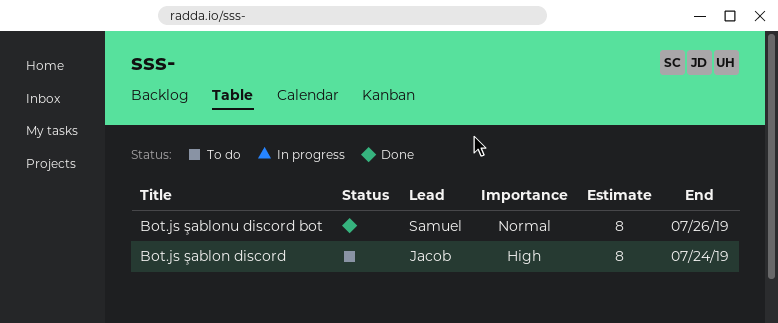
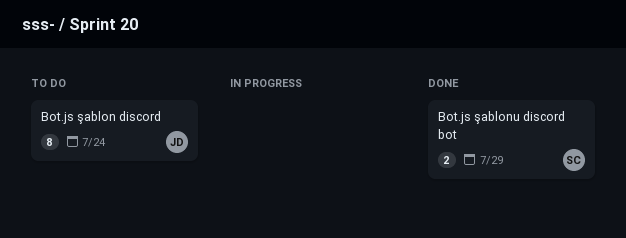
Bot.js şablonu discord bot, estimate: 8 -> 2
Bot.js şablonu discord bot, due: Jul 26 -> Jul 29

